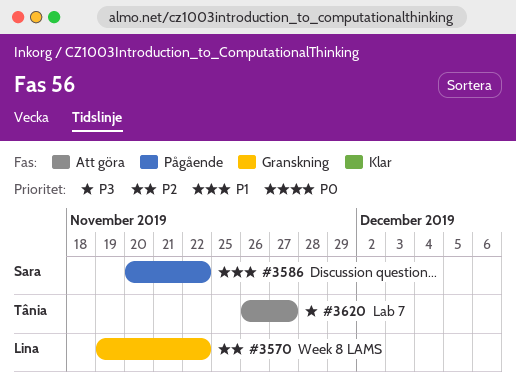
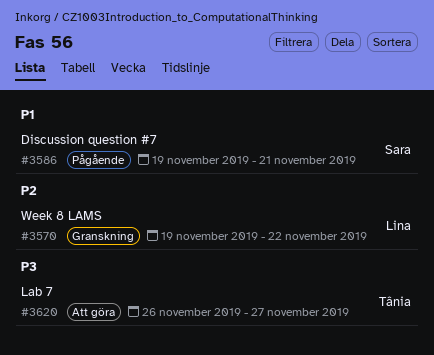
#3586, start: Nov 20 -> Nov 19
#3586, due: Nov 22 -> Nov 21

